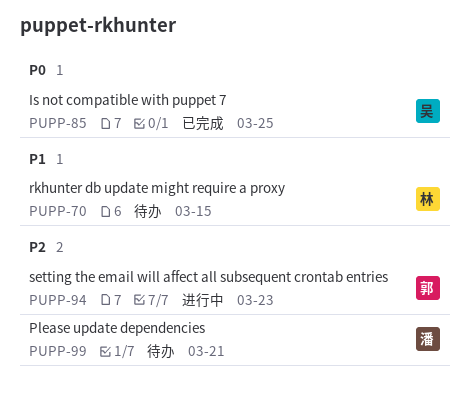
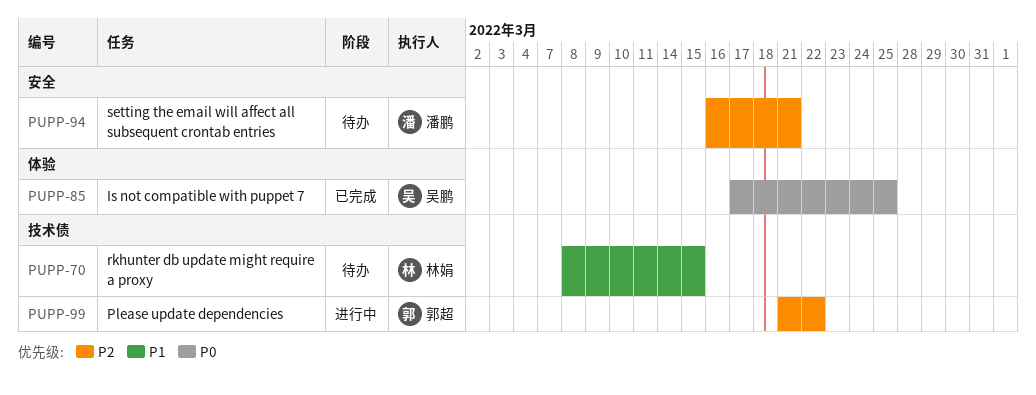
PUPP-94, status: 进行中 -> 待办
PUPP-94, owner: 郭超 -> 潘鹏
PUPP-94, due: Mar 23 -> Mar 21
PUPP-99, status: 待办 -> 进行中
PUPP-99, owner: 潘鹏 -> 郭超
PUPP-99, due: Mar 21 -> Mar 22

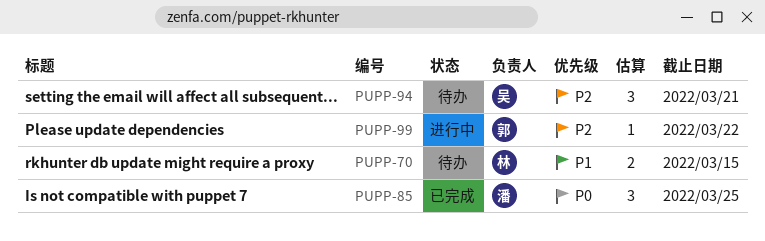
PUPP-85, owner: 吴鹏 -> 潘鹏
PUPP-94, owner: 潘鹏 -> 吴鹏

